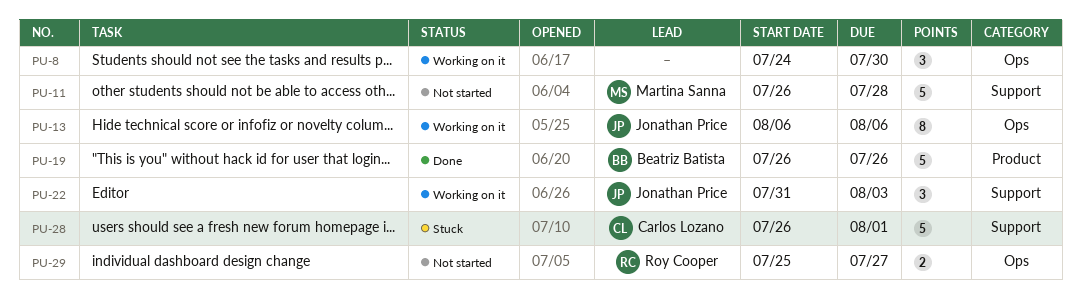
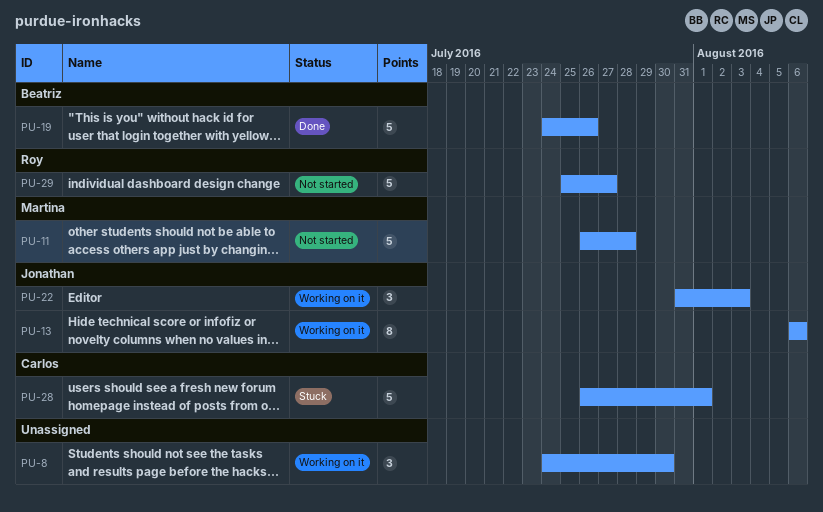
PU-19, start: Jul 26 -> Jul 24
PU-29, estimate: 2 -> 5

